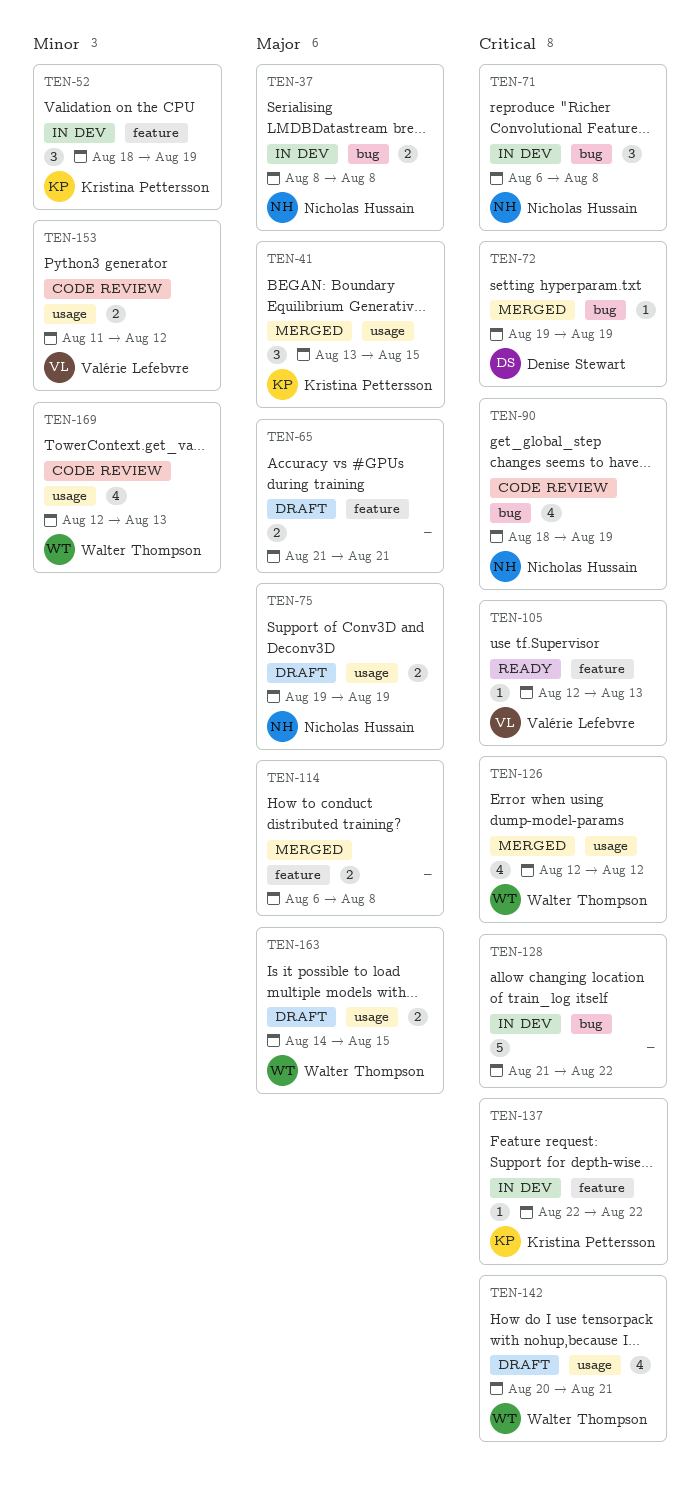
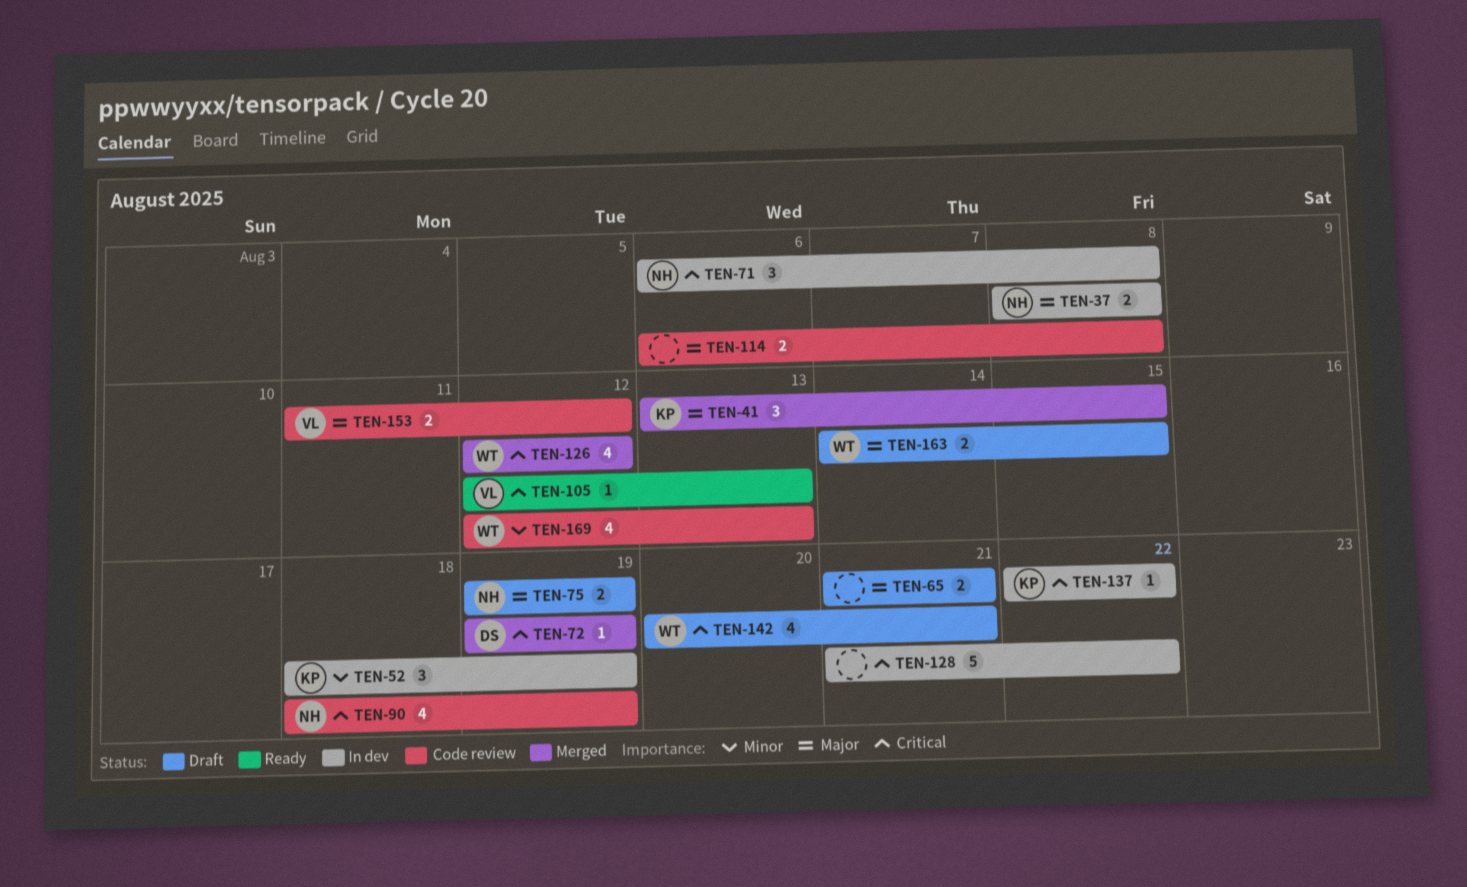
TEN-114, status: Merged -> Code review
TEN-153, priority: Minor -> Major

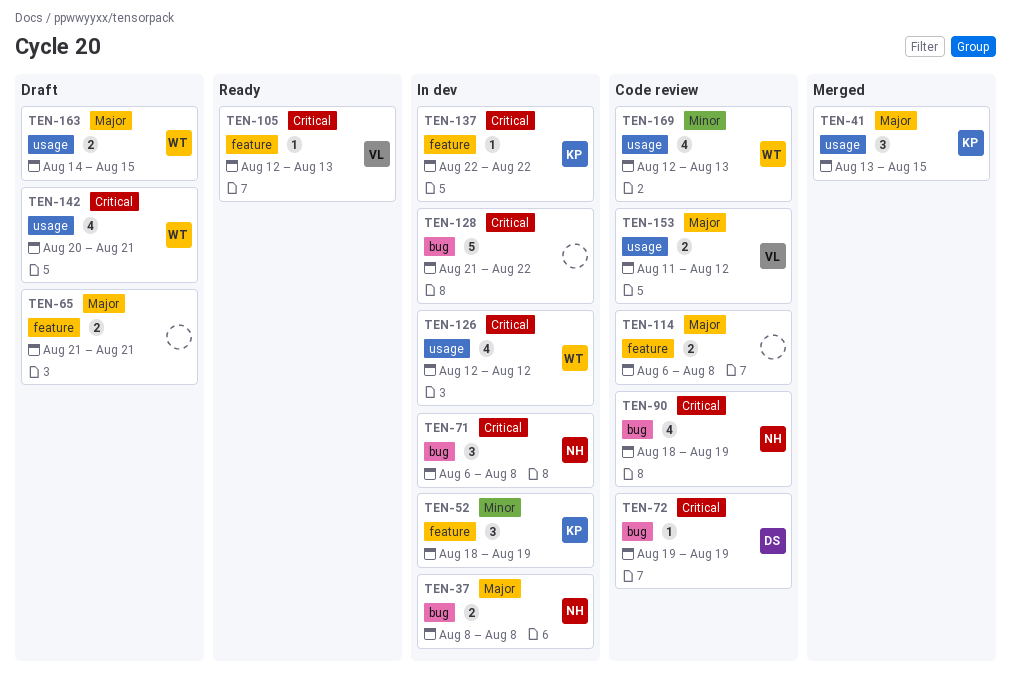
TEN-72, status: Merged -> Code review
TEN-75: present -> none
TEN-126, status: Merged -> In dev

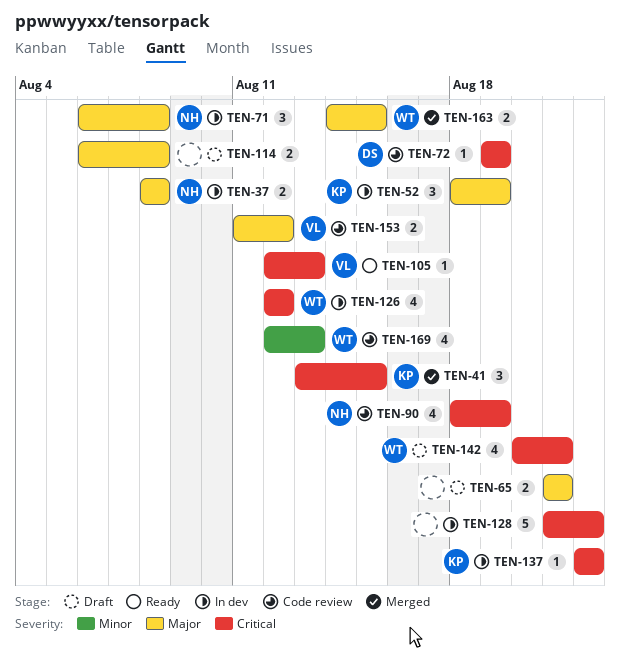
TEN-41, priority: Major -> Critical
TEN-52, priority: Minor -> Major
TEN-71, priority: Critical -> Major
TEN-114, status: Code review -> Draft
TEN-163, status: Draft -> Merged

